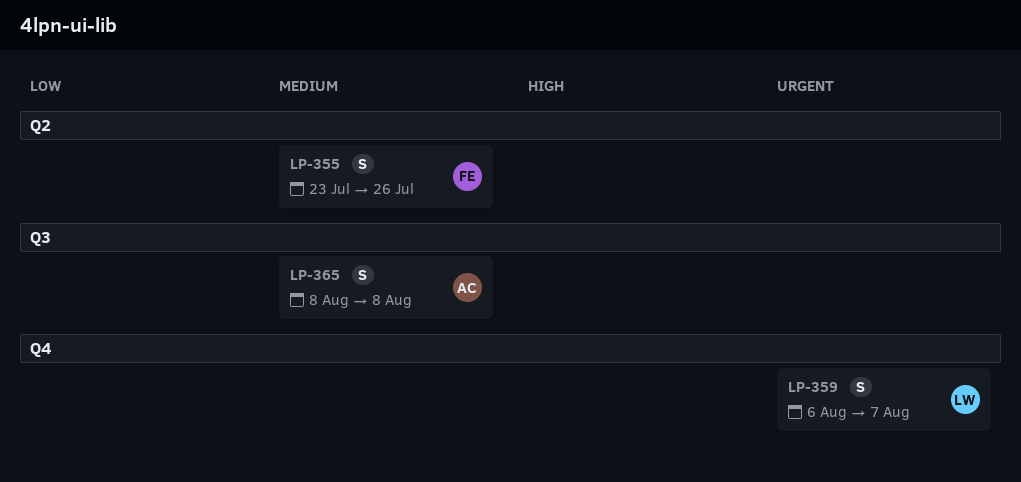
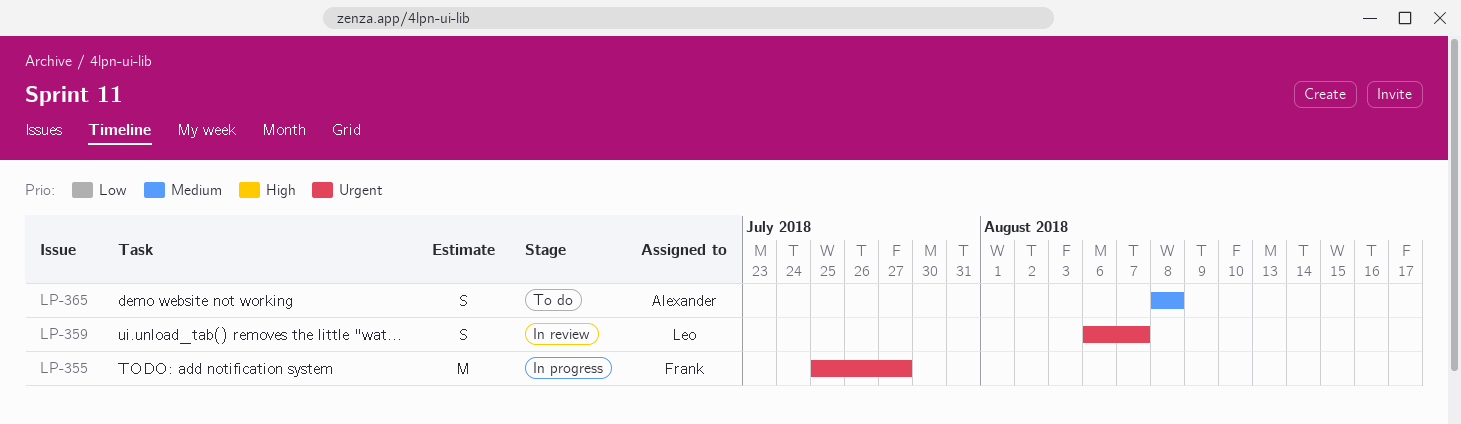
LP-355, priority: Medium -> Urgent
LP-355, estimate: S -> M
LP-355, start: Jul 23 -> Jul 25
LP-355, due: Jul 26 -> Jul 27

